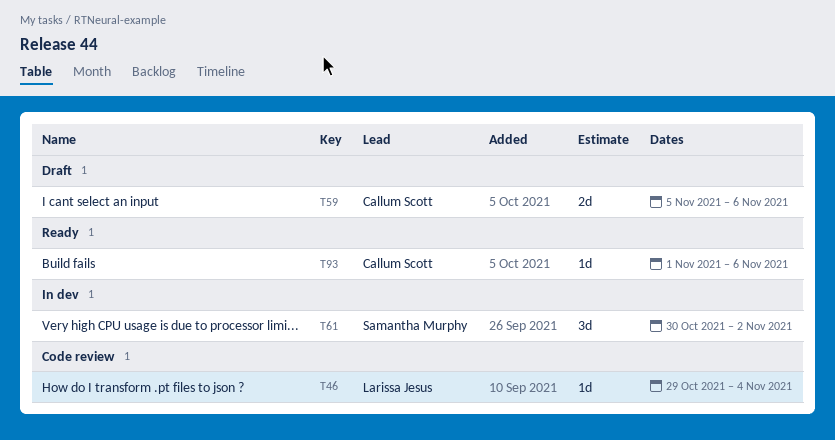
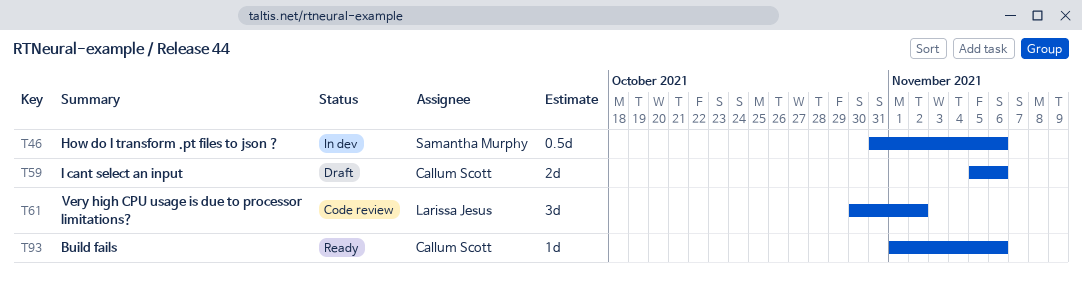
T46, status: Code review -> In dev
T46, owner: Larissa Jesus -> Samantha Murphy
T46, estimate: 1d -> 0.5d
T46, start: Oct 29 -> Oct 31
T46, due: Nov 4 -> Nov 6
T61, status: In dev -> Code review
T61, owner: Samantha Murphy -> Larissa Jesus

